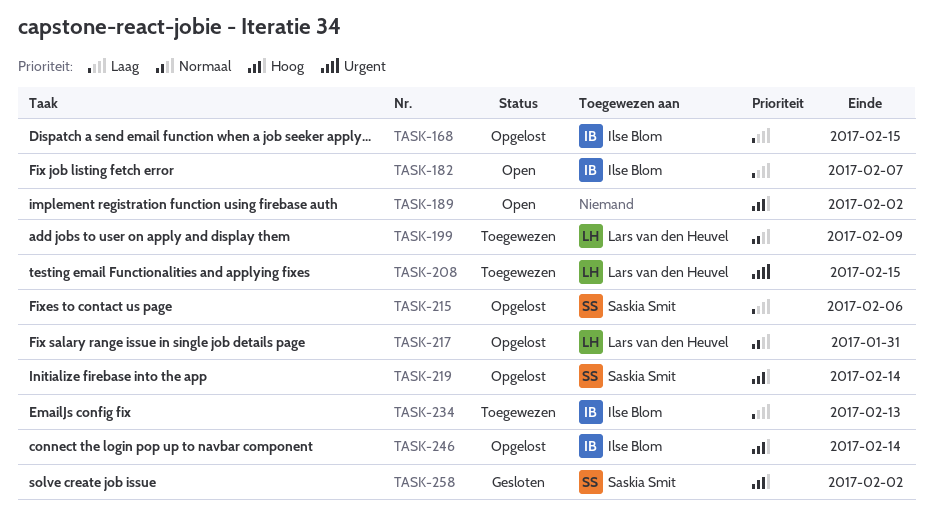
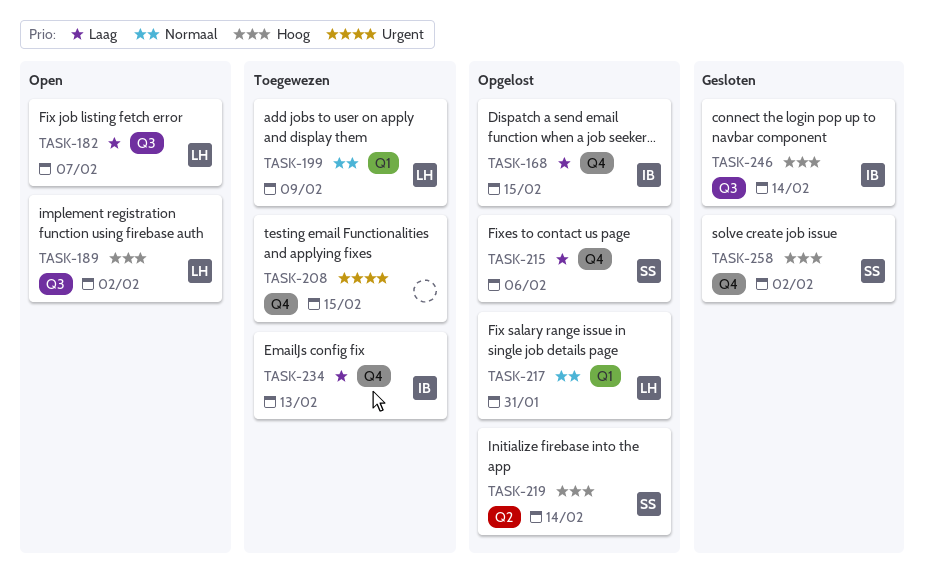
TASK-182, owner: Ilse Blom -> Lars van den Heuvel
TASK-189, owner: none -> Lars van den Heuvel
TASK-208, owner: Lars van den Heuvel -> none
TASK-246, status: Opgelost -> Gesloten

